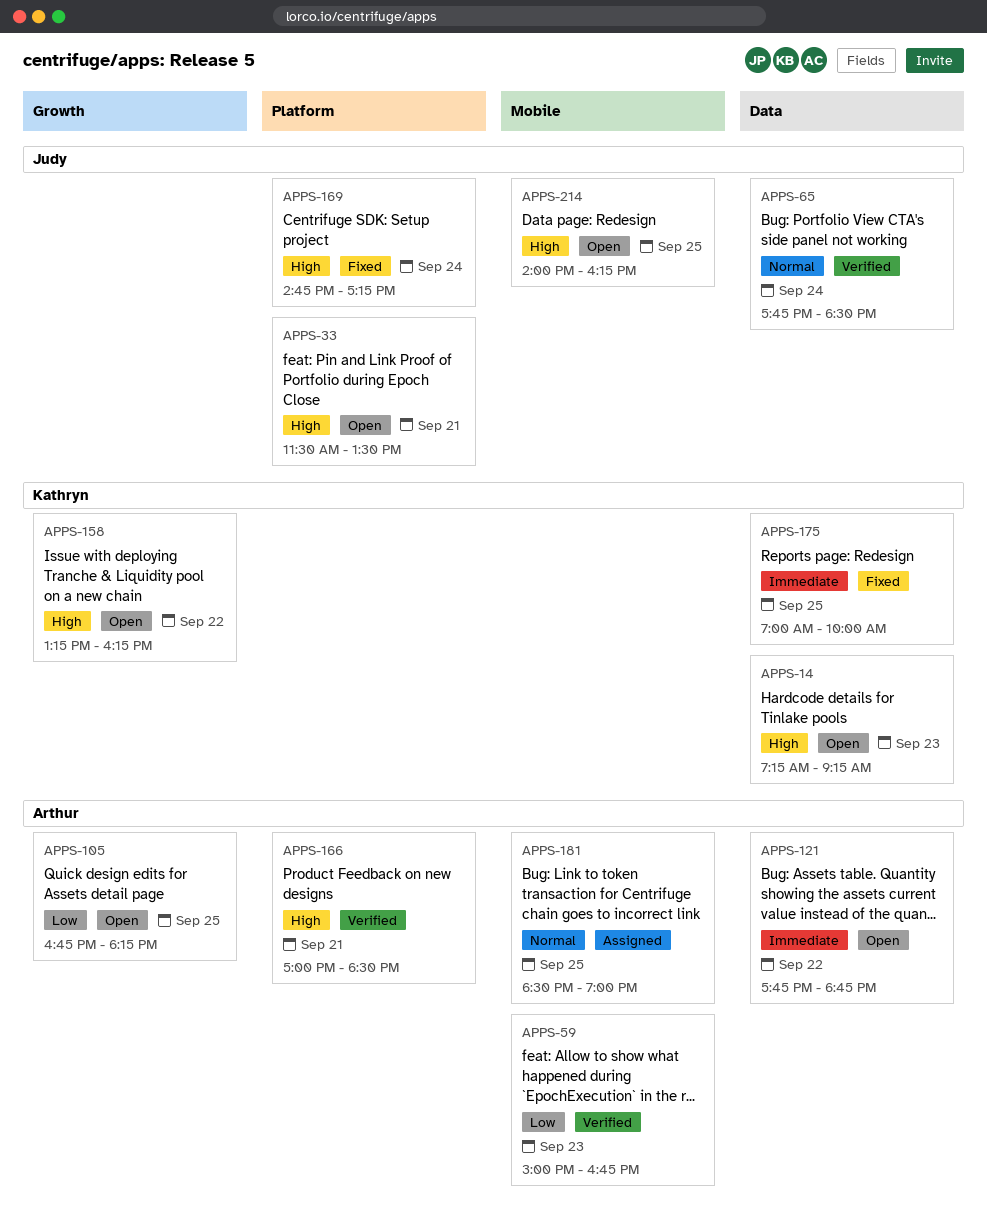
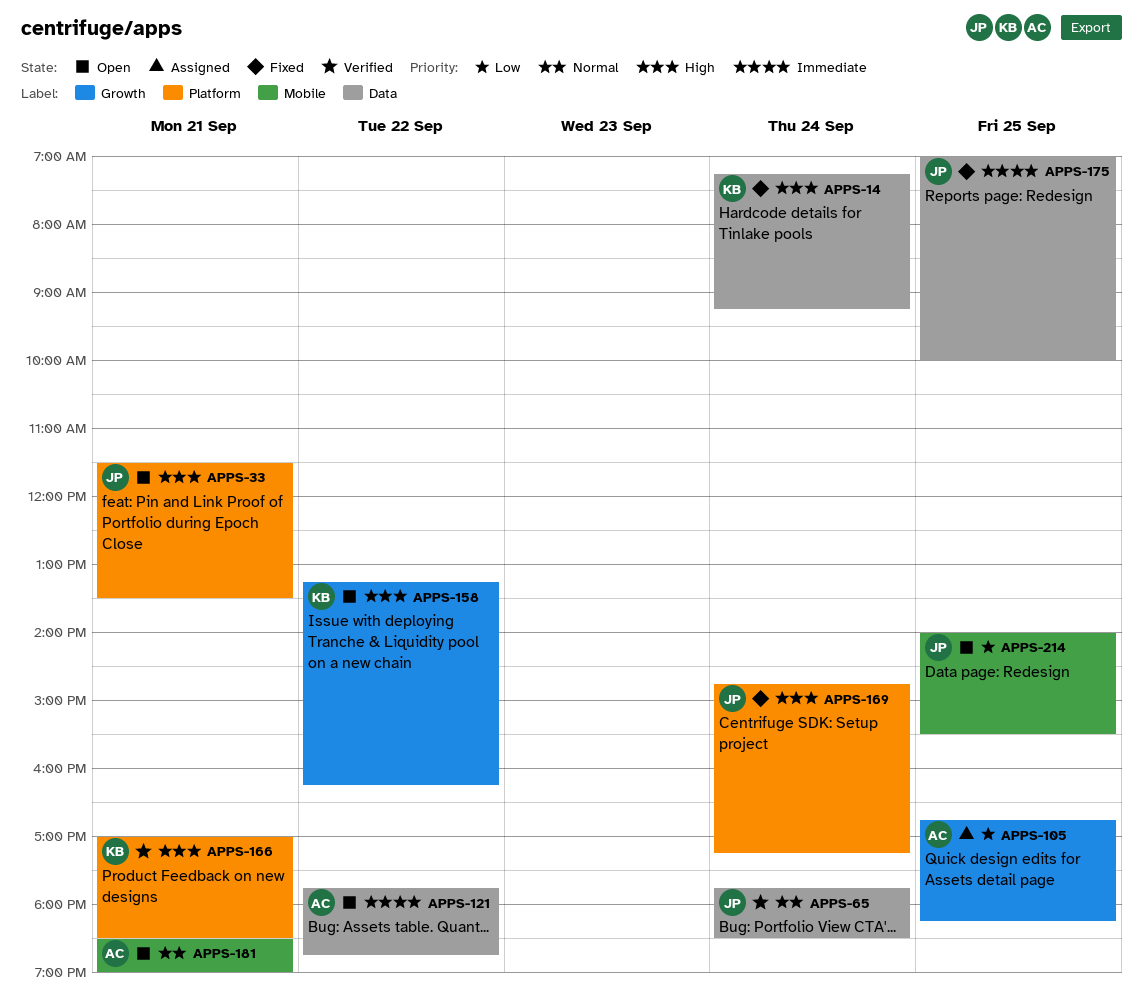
APPS-14, status: Open -> Fixed
APPS-14, day: Sep 23 -> Sep 24
APPS-59: present -> none
APPS-105, status: Open -> Assigned
APPS-166, owner: Arthur -> Kathryn
APPS-175, owner: Kathryn -> Judy
APPS-181, status: Assigned -> Open
APPS-181, day: Sep 25 -> Sep 21
APPS-214, priority: High -> Low
APPS-214, ends: 16:15 -> 15:30

